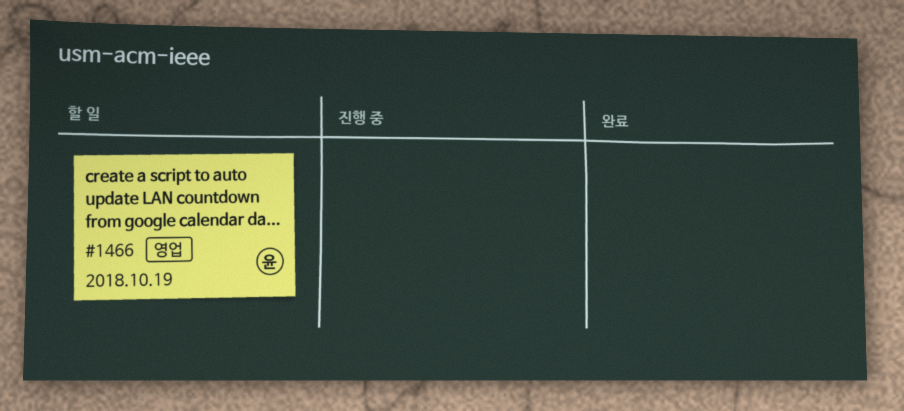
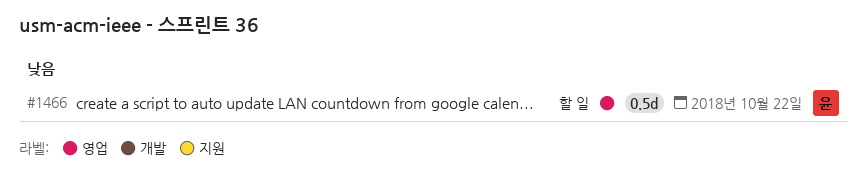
#1466, due: Oct 19 -> Oct 22

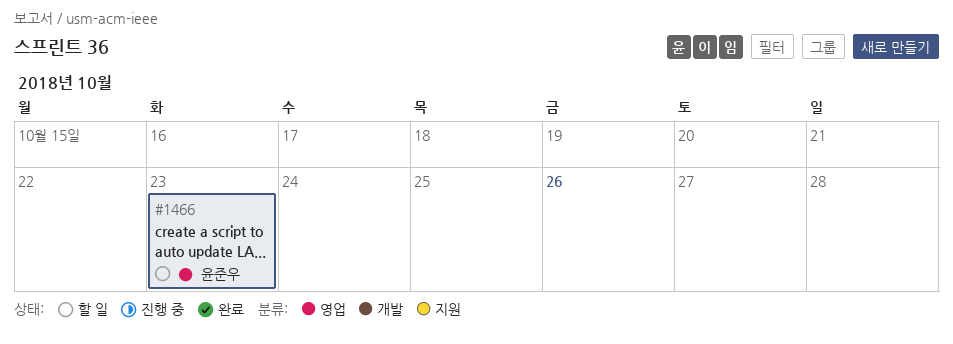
#1466, due: Oct 22 -> Oct 23

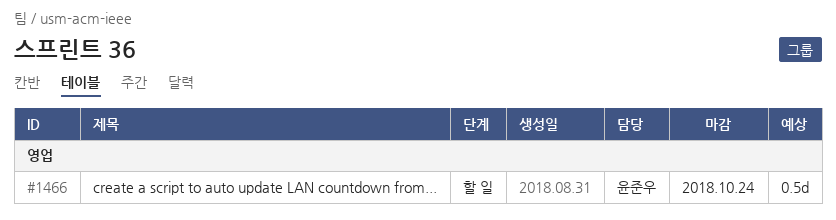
#1466, due: Oct 23 -> Oct 24

